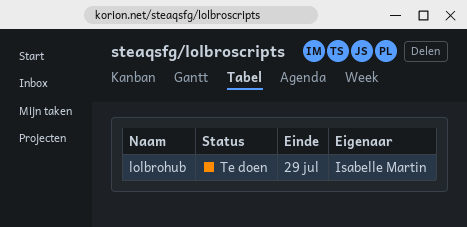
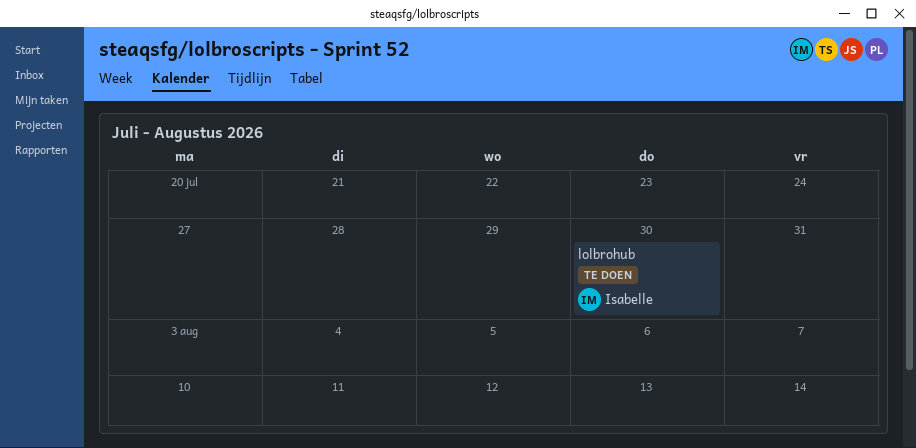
lolbrohub, due: Jul 29 -> Jul 30

